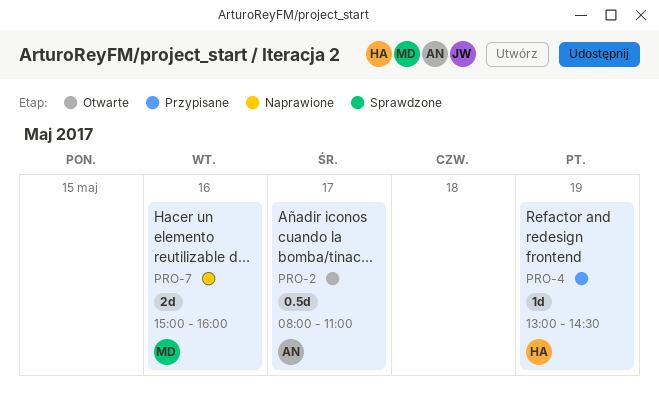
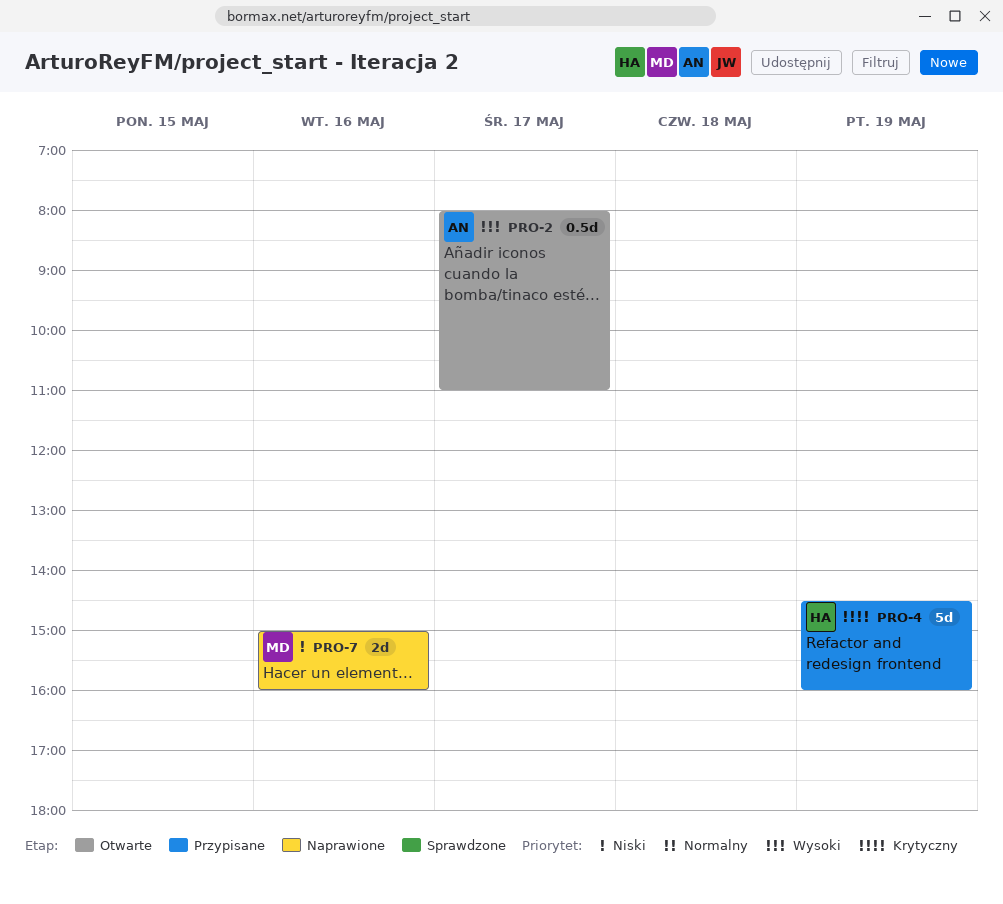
PRO-4, estimate: 1d -> 5d
PRO-4, begins: 13:00 -> 14:30
PRO-4, ends: 14:30 -> 16:00

